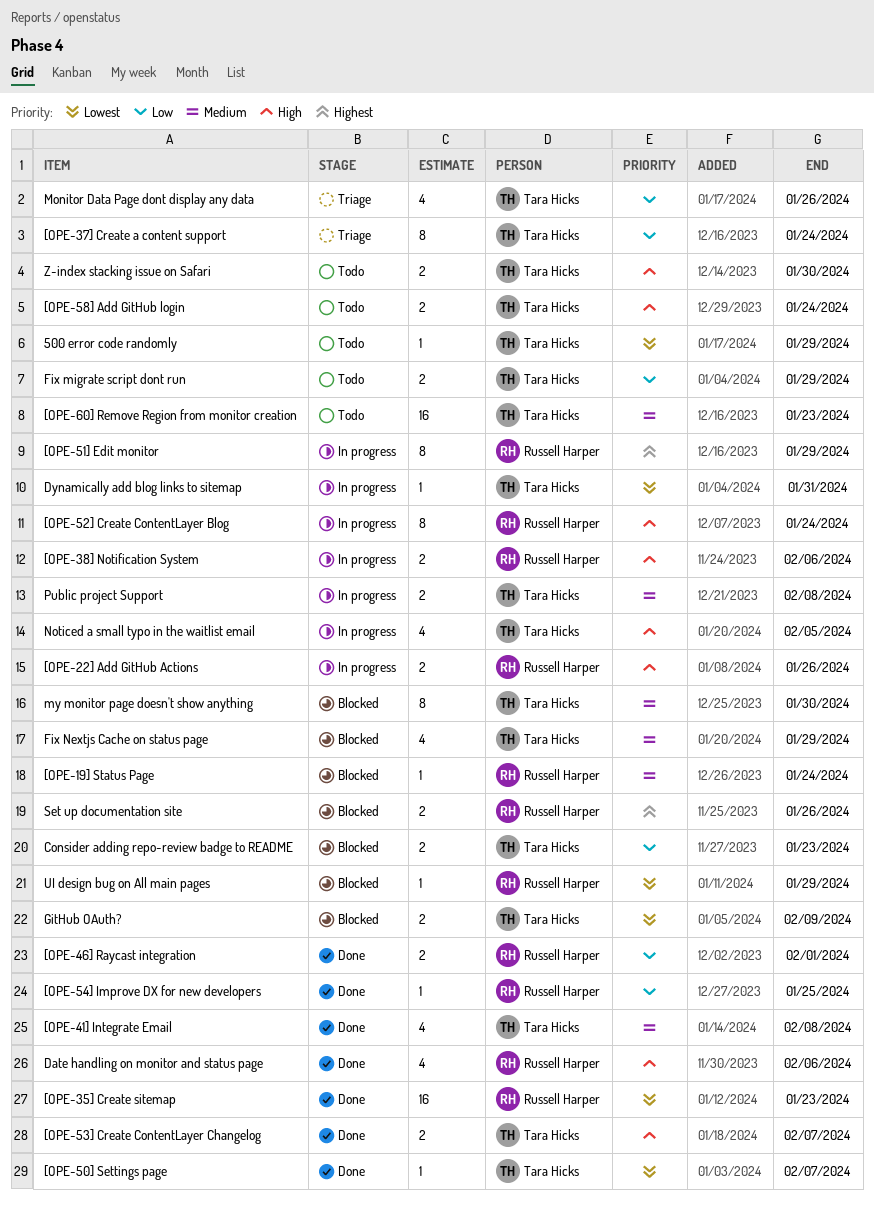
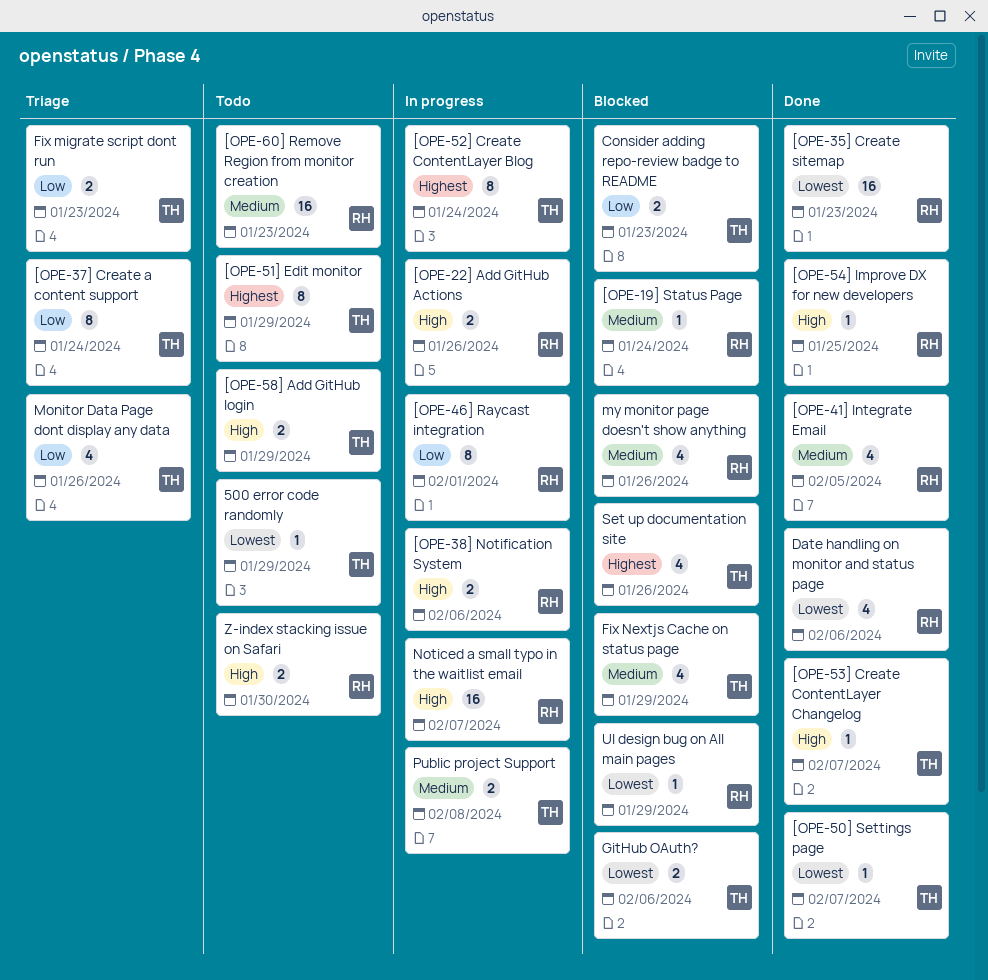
[OPE-41] Integrate Email, owner: Tara Hicks -> Russell Harper
[OPE-41] Integrate Email, due: Feb 8 -> Feb 5
[OPE-46] Raycast integration, status: Done -> In progress
[OPE-46] Raycast integration, estimate: 2 -> 8
[OPE-51] Edit monitor, status: In progress -> Todo
[OPE-51] Edit monitor, owner: Russell Harper -> Tara Hicks
[OPE-52] Create ContentLayer Blog, owner: Russell Harper -> Tara Hicks
[OPE-52] Create ContentLayer Blog, priority: High -> Highest
[OPE-53] Create ContentLayer Changelog, estimate: 2 -> 1
[OPE-54] Improve DX for new developers, priority: Low -> High
[OPE-58] Add GitHub login, due: Jan 24 -> Jan 29
[OPE-60] Remove Region from monitor creation, owner: Tara Hicks -> Russell Harper
Date handling on monitor and status page, priority: High -> Lowest
Dynamically add blog links to sitemap: present -> none
Fix migrate script dont run, status: Todo -> Triage
Fix migrate script dont run, due: Jan 29 -> Jan 23
GitHub OAuth?, due: Feb 9 -> Feb 6
my monitor page doesn't show anything, owner: Tara Hicks -> Russell Harper
my monitor page doesn't show anything, estimate: 8 -> 4
my monitor page doesn't show anything, due: Jan 30 -> Jan 26
Noticed a small typo in the waitlist email, owner: Tara Hicks -> Russell Harper
Noticed a small typo in the waitlist email, estimate: 4 -> 16
Noticed a small typo in the waitlist email, due: Feb 5 -> Feb 7
Set up documentation site, owner: Russell Harper -> Tara Hicks
Set up documentation site, estimate: 2 -> 4
Z-index stacking issue on Safari, owner: Tara Hicks -> Russell Harper

